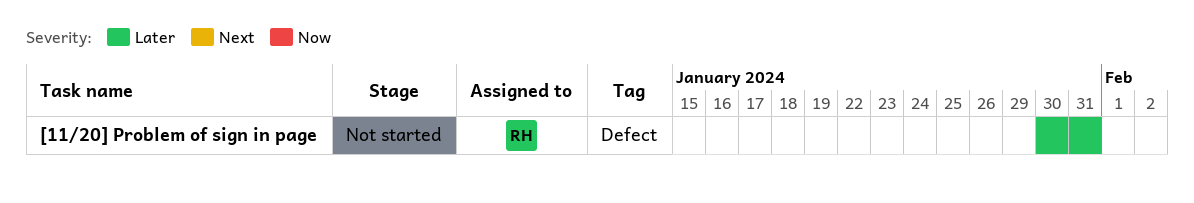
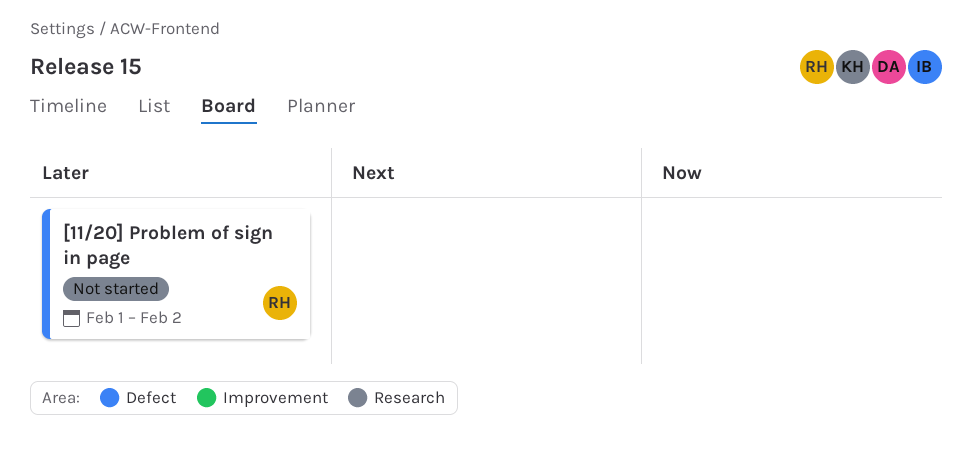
[11/20] Problem of sign in page, start: Jan 30 -> Feb 1
[11/20] Problem of sign in page, due: Jan 31 -> Feb 2

